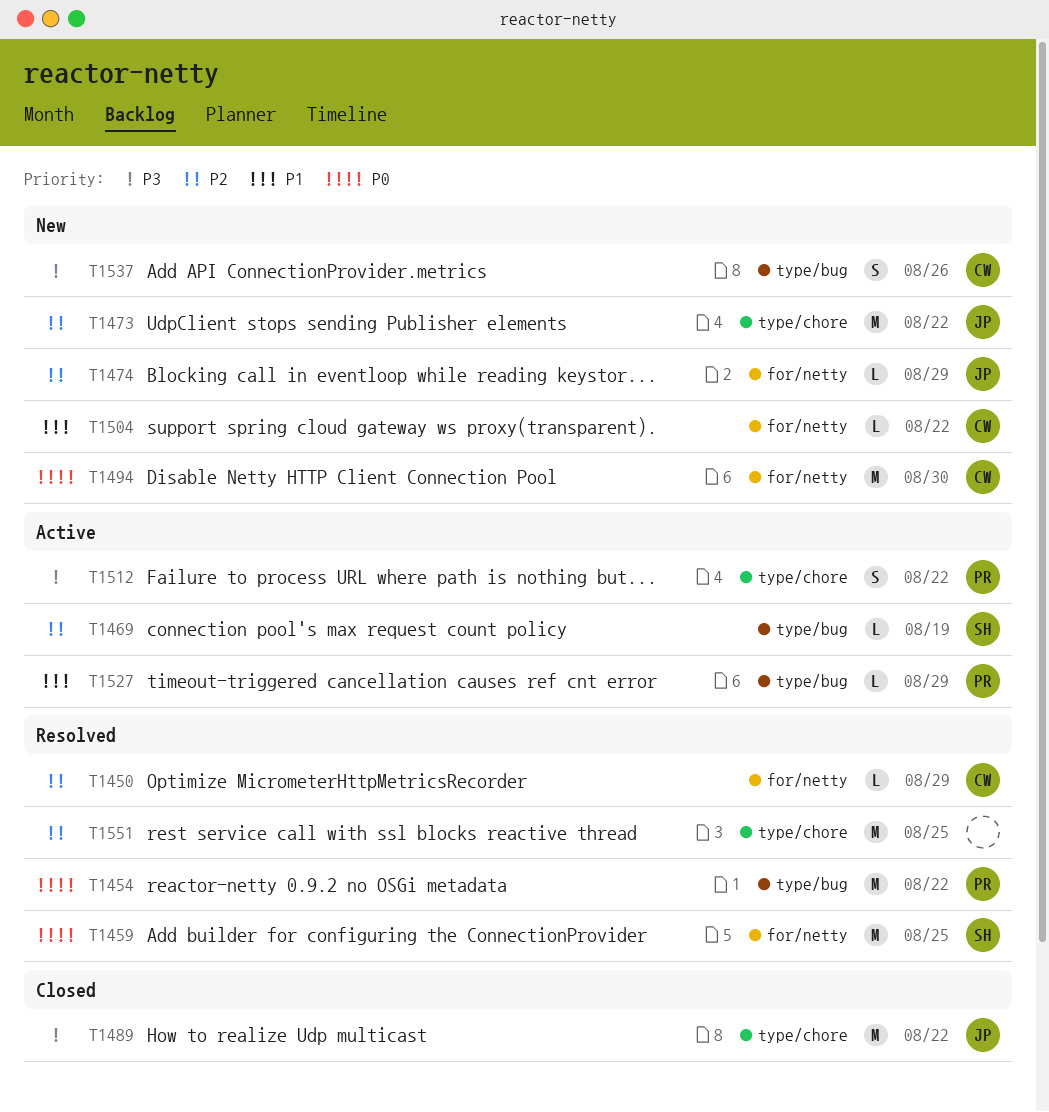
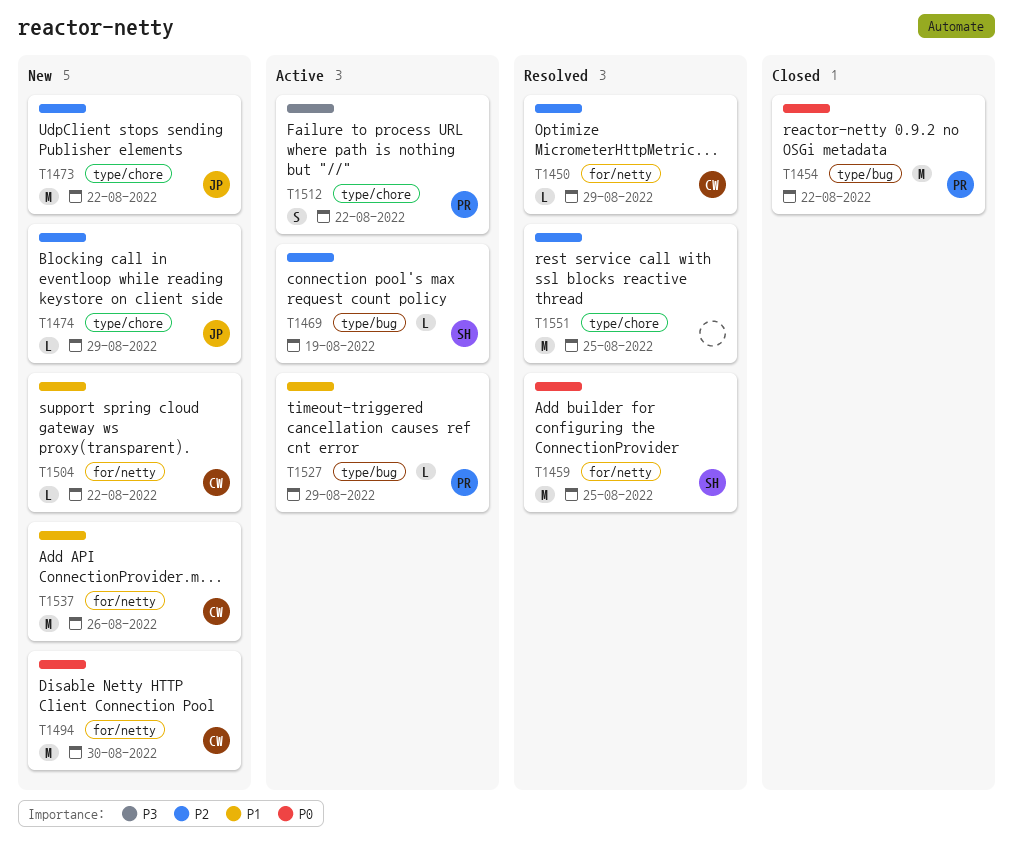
T1454, status: Resolved -> Closed
T1474, label: for/netty -> type/chore
T1489: present -> none
T1537, priority: P3 -> P1
T1537, label: type/bug -> for/netty
T1537, estimate: S -> M

